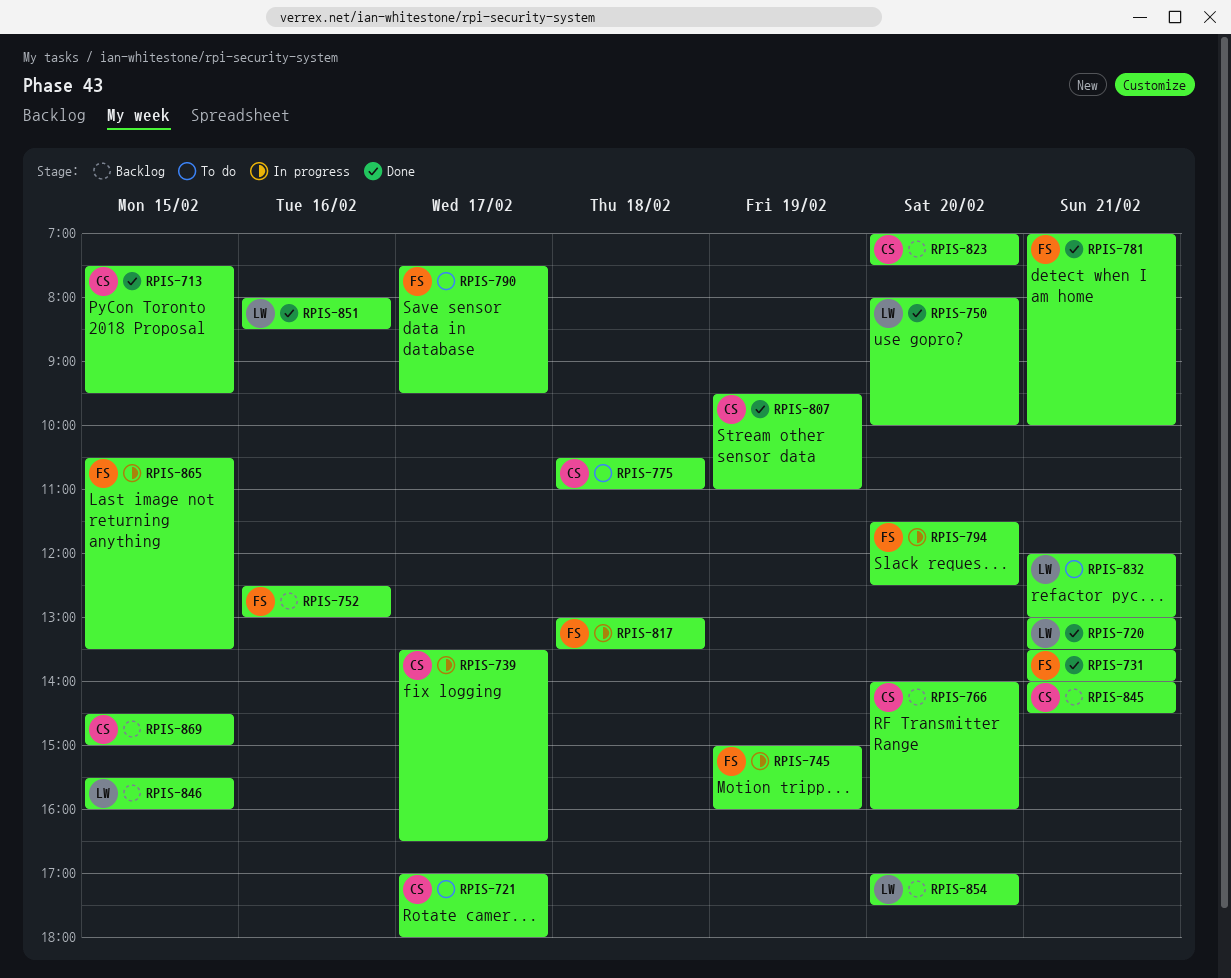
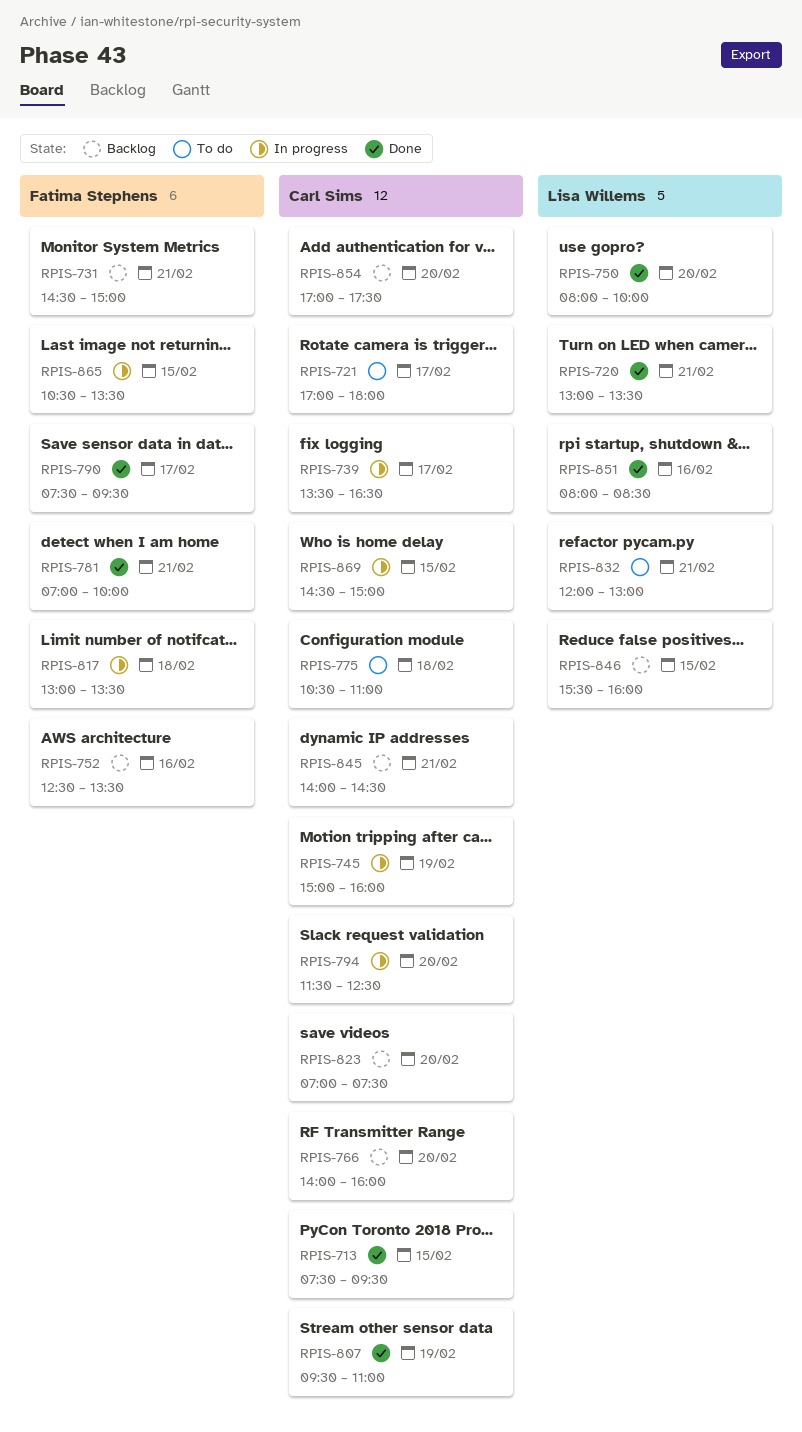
RPIS-731, status: Done -> Backlog
RPIS-731, begins: 13:30 -> 14:30
RPIS-731, ends: 14:00 -> 15:00
RPIS-745, owner: Fatima Stephens -> Carl Sims
RPIS-752, ends: 13:00 -> 13:30
RPIS-790, status: To do -> Done
RPIS-794, owner: Fatima Stephens -> Carl Sims
RPIS-854, owner: Lisa Willems -> Carl Sims
RPIS-869, status: Backlog -> In progress

